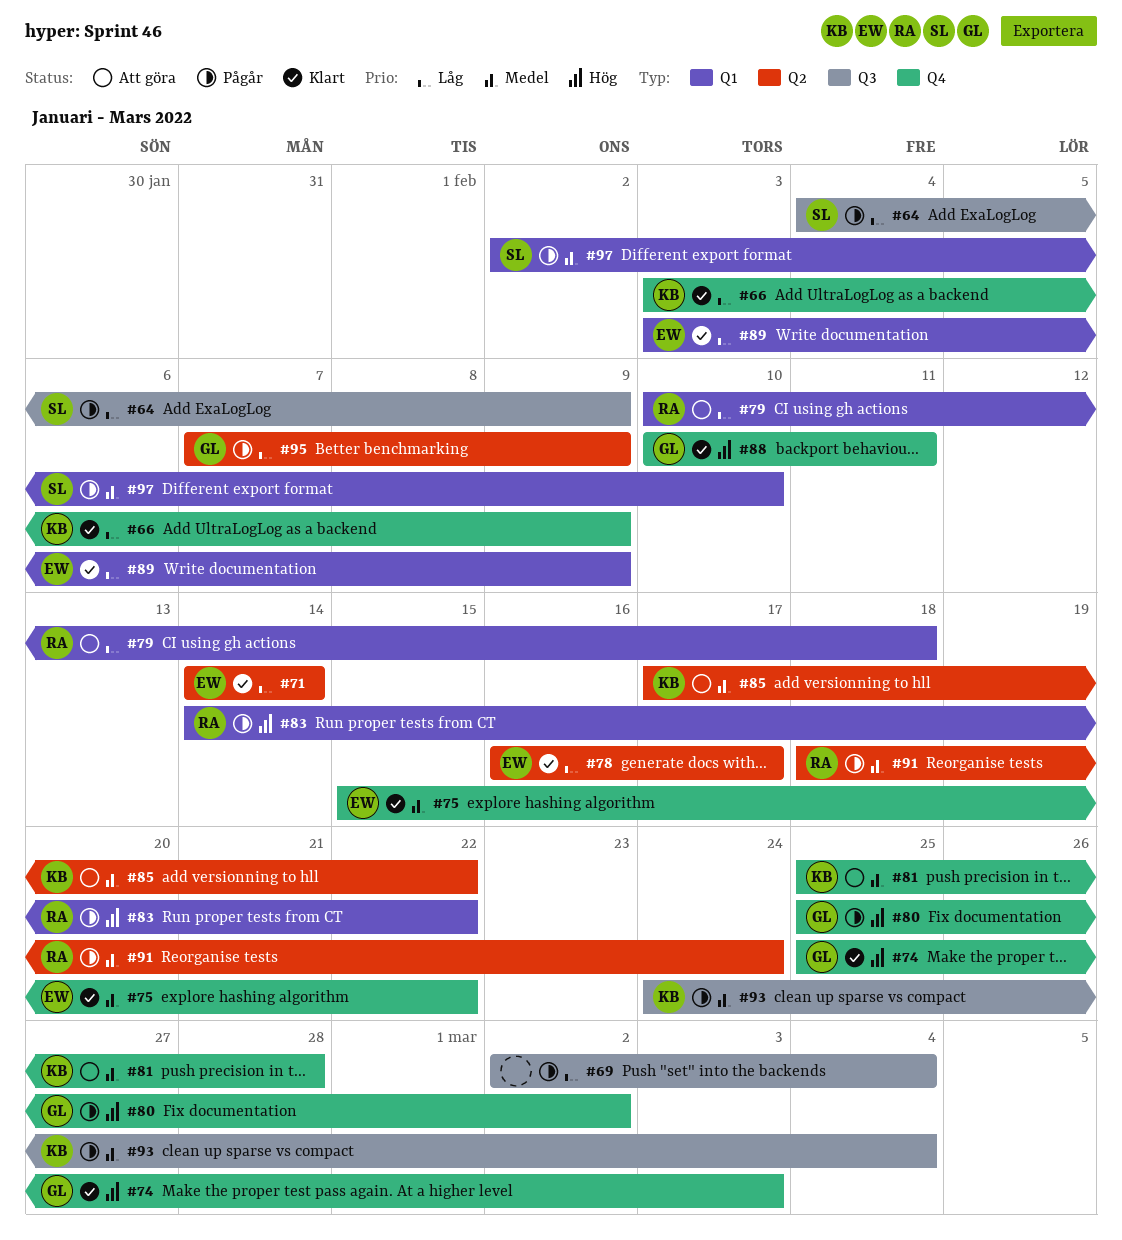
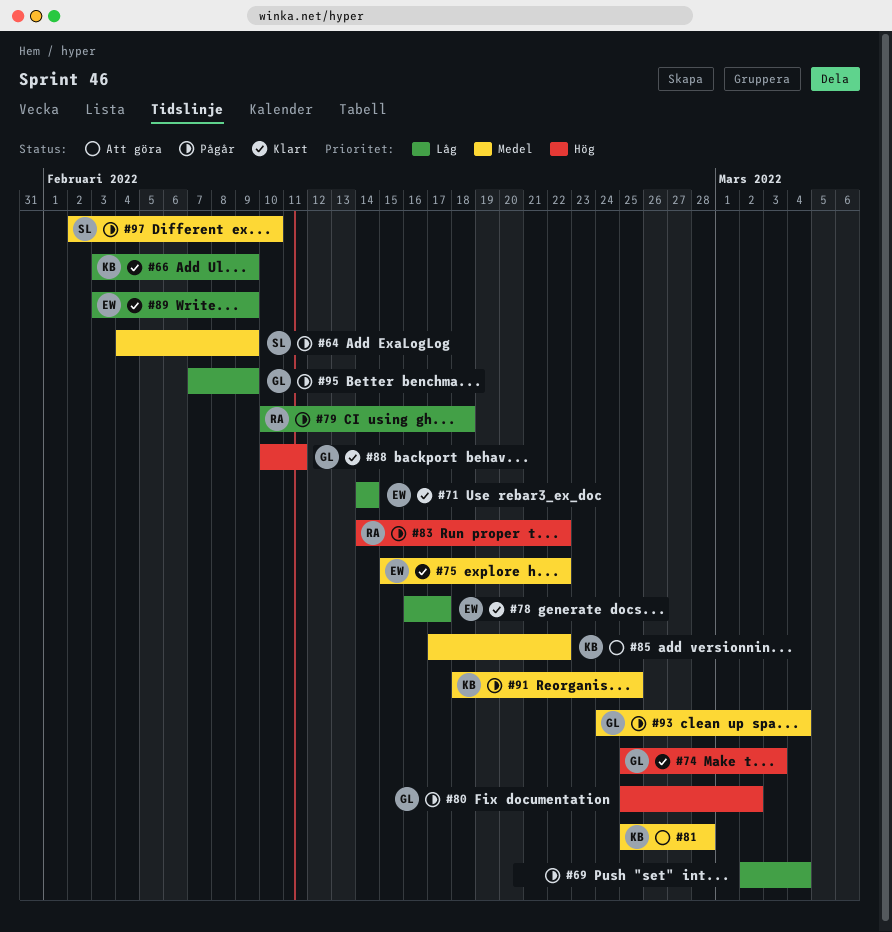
#64, priority: Låg -> Medel
#79, status: Att göra -> Pågår
#91, owner: RA -> KB
#91, due: Feb 24 -> Feb 25
#93, owner: KB -> GL

